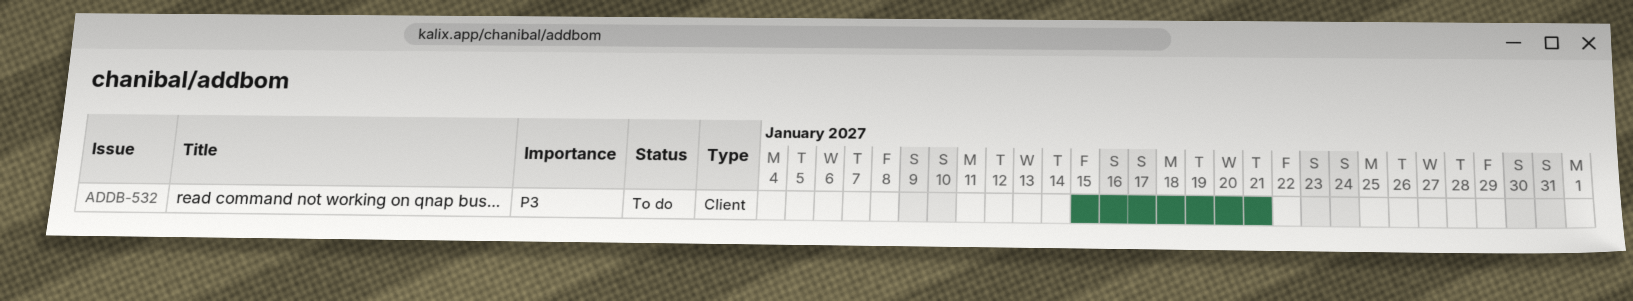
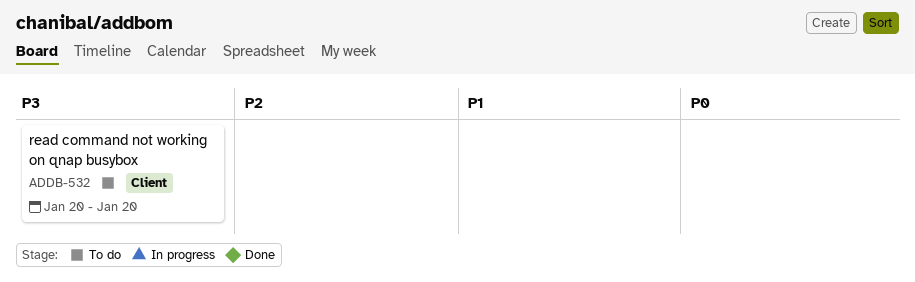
ADDB-532, start: Jan 15 -> Jan 20
ADDB-532, due: Jan 21 -> Jan 20

